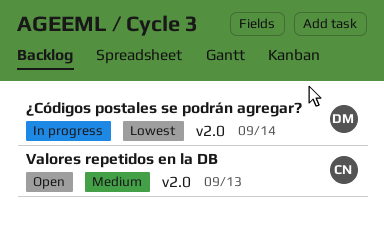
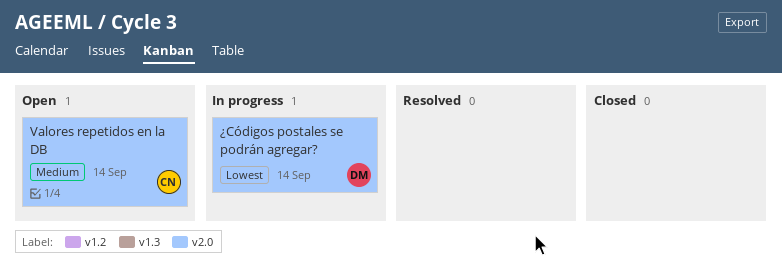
Valores repetidos en la DB, due: Sep 13 -> Sep 14

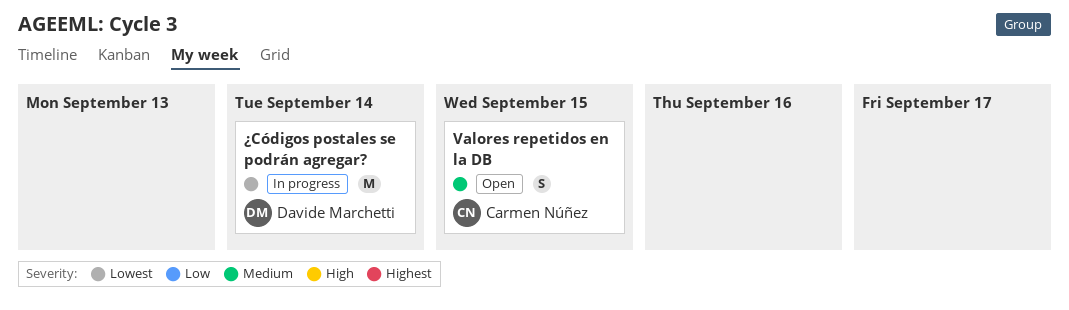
Valores repetidos en la DB, due: Sep 14 -> Sep 15

